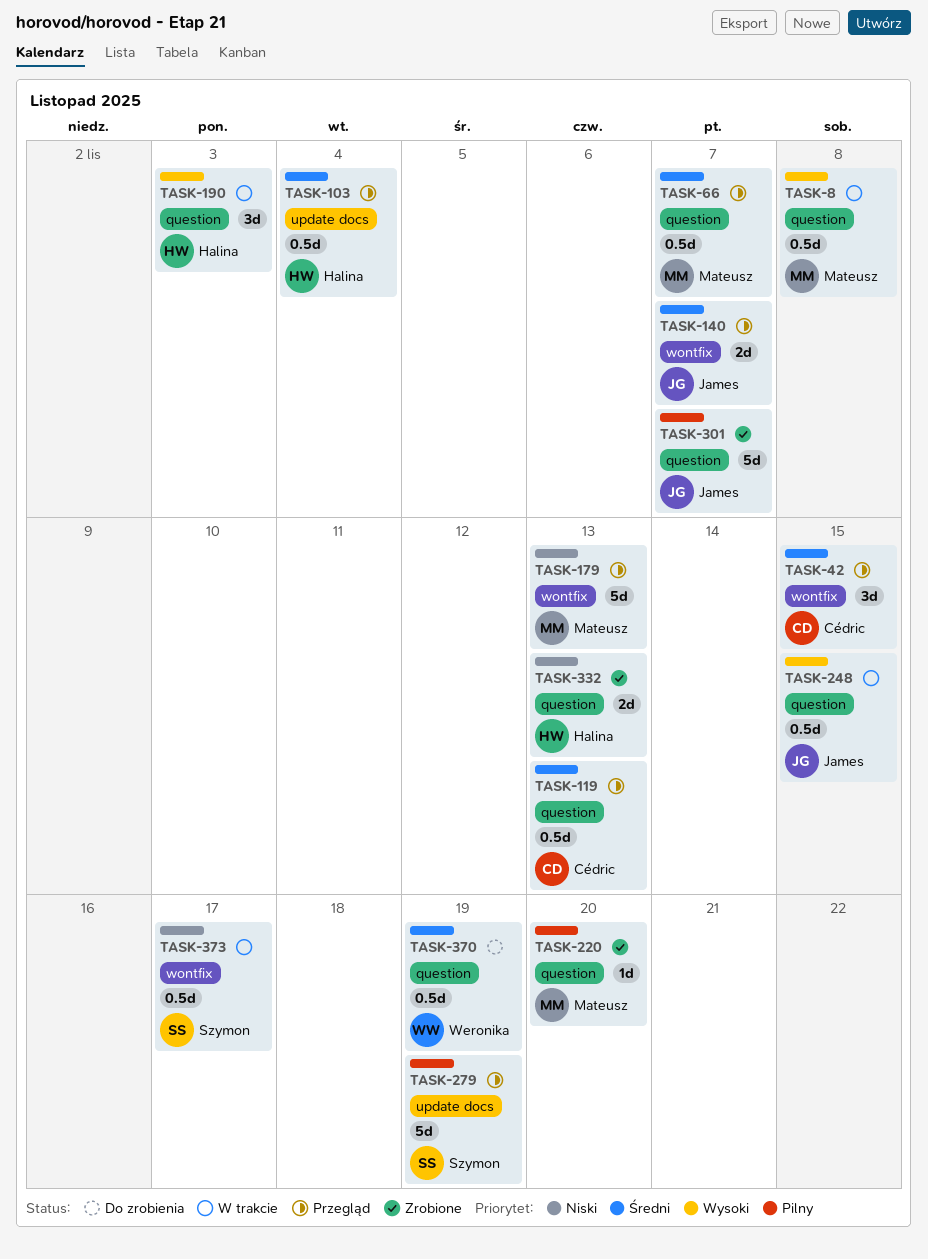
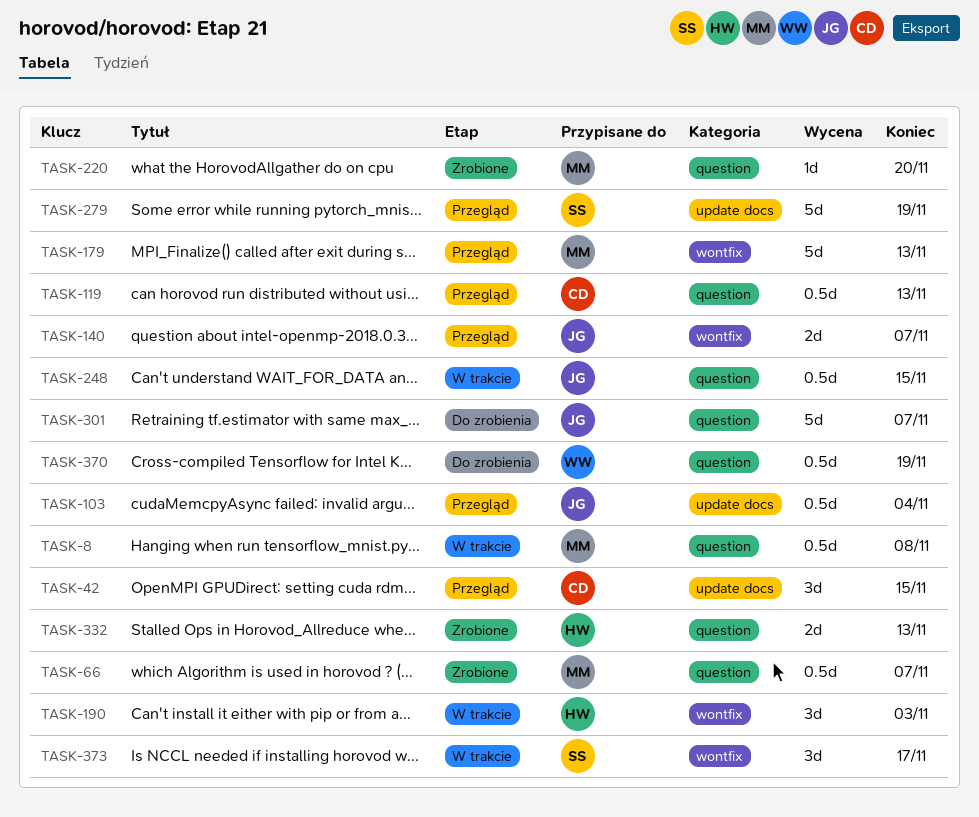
TASK-42, label: wontfix -> update docs
TASK-66, status: Przegląd -> Zrobione
TASK-103, owner: Halina -> James
TASK-190, label: question -> wontfix
TASK-301, status: Zrobione -> Do zrobienia
TASK-373, estimate: 0.5d -> 3d

